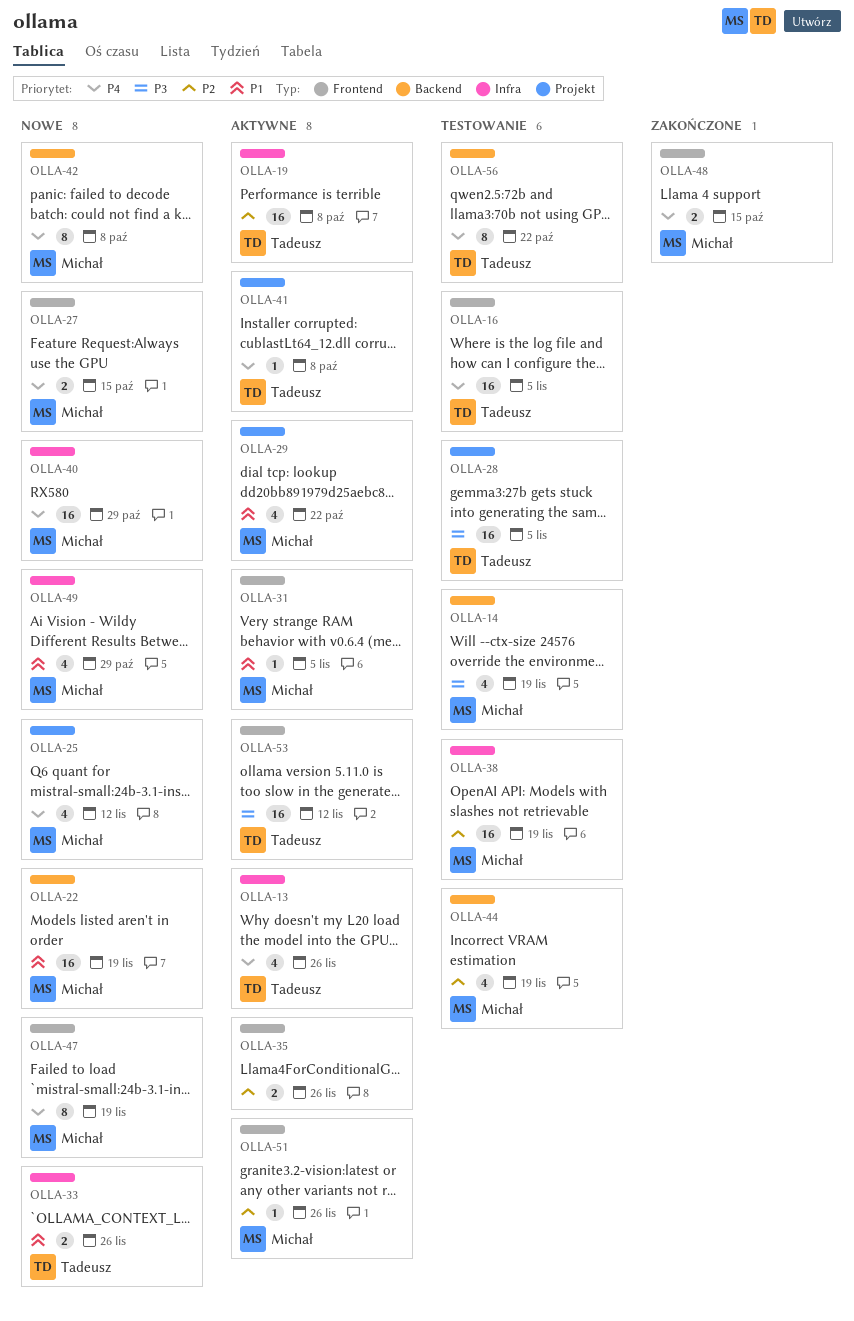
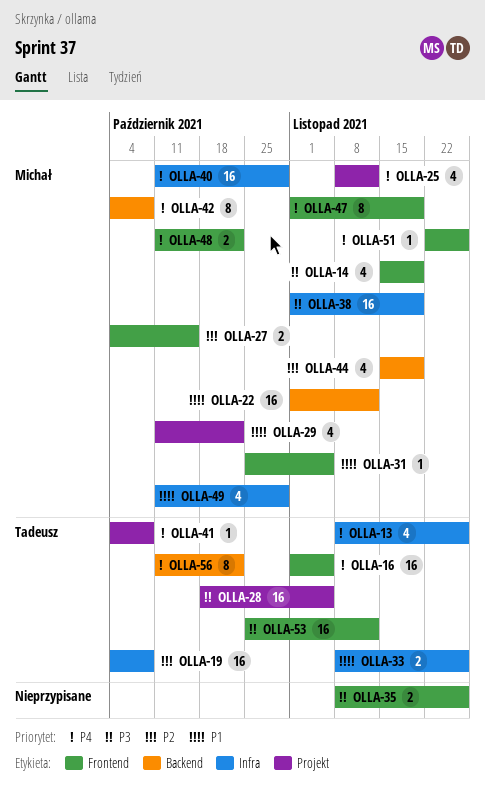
OLLA-14, label: Backend -> Frontend
OLLA-22, due: Nov 19 -> Nov 12
OLLA-27, priority: P4 -> P2
OLLA-35, priority: P2 -> P3
OLLA-38, priority: P2 -> P3
OLLA-48, due: Oct 15 -> Oct 22
OLLA-51, priority: P2 -> P4

